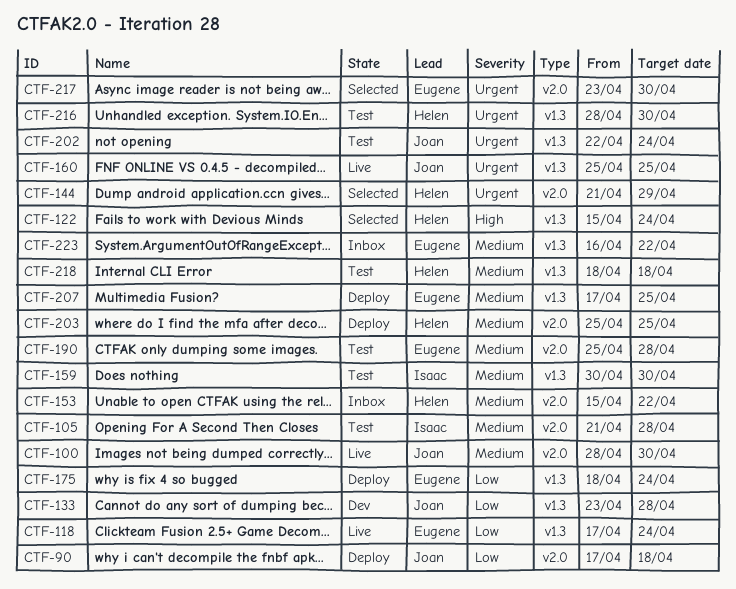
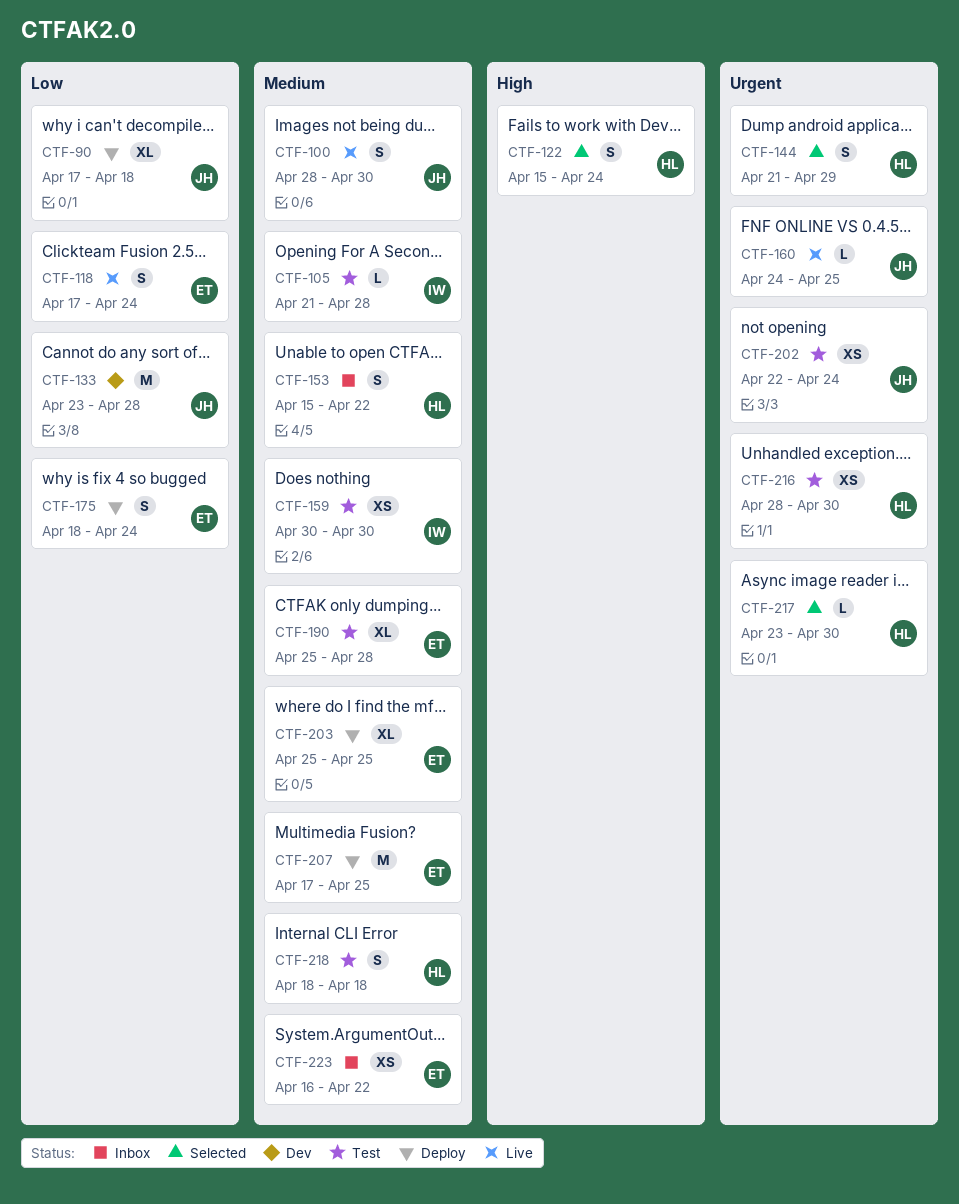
CTF-160, start: Apr 25 -> Apr 24
CTF-203, owner: Helen -> Eugene
CTF-217, owner: Eugene -> Helen

